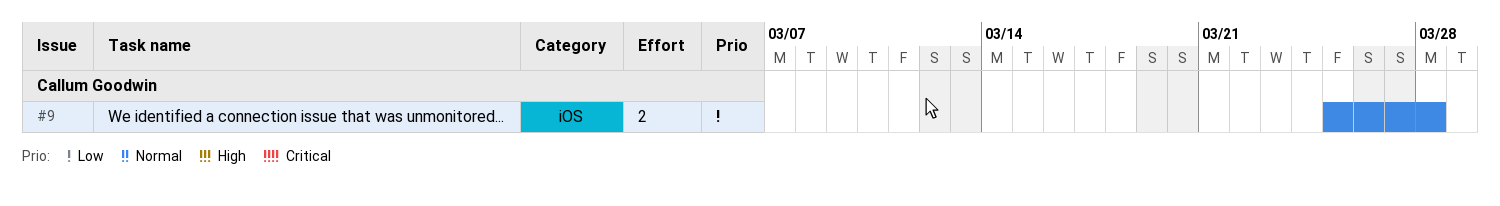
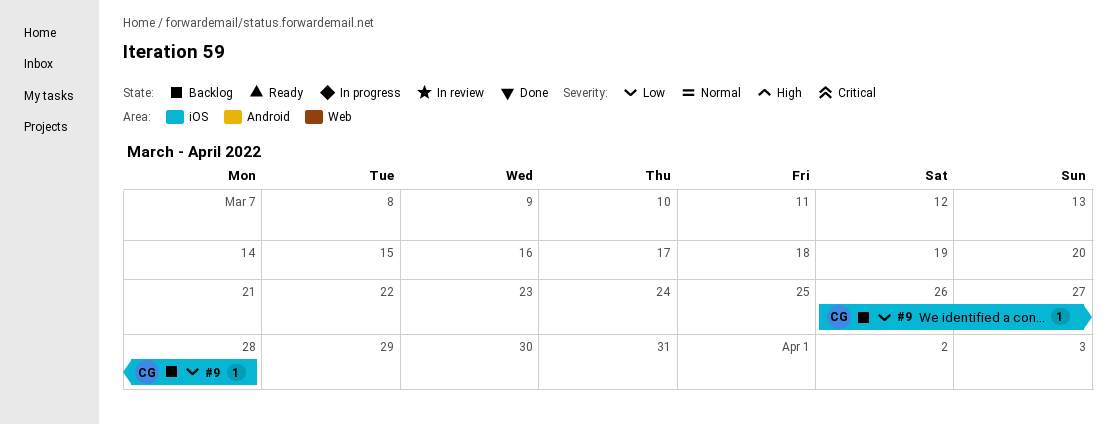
#9, estimate: 2 -> 1
#9, start: Mar 25 -> Mar 26

